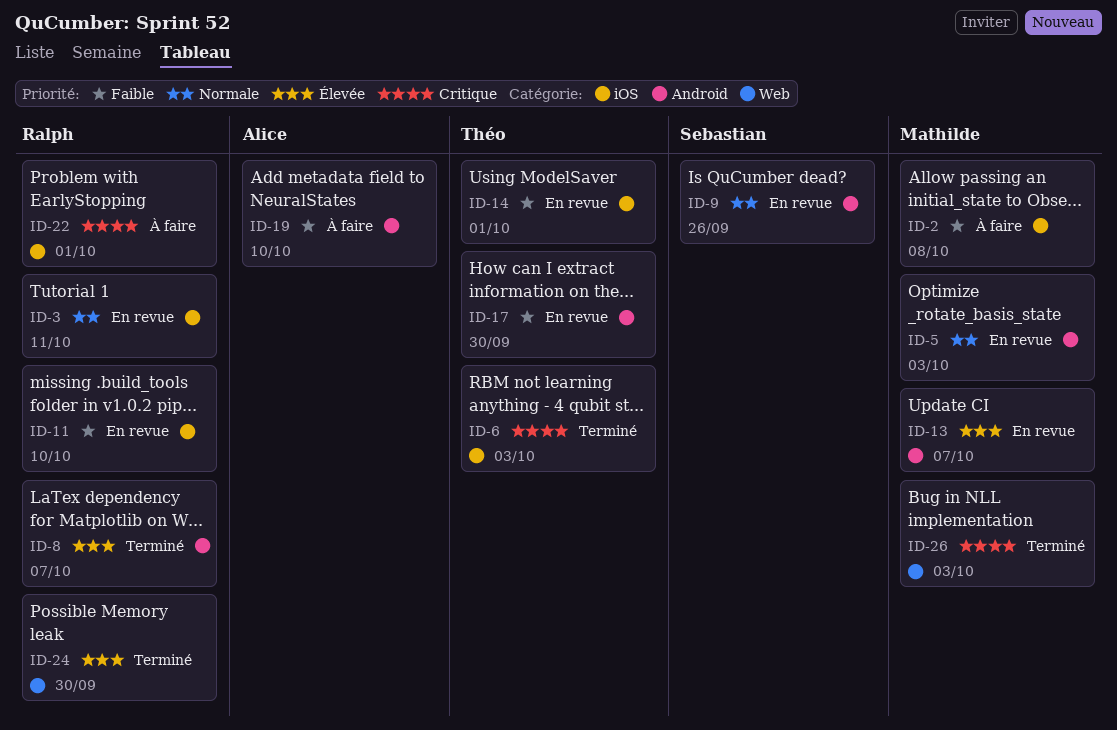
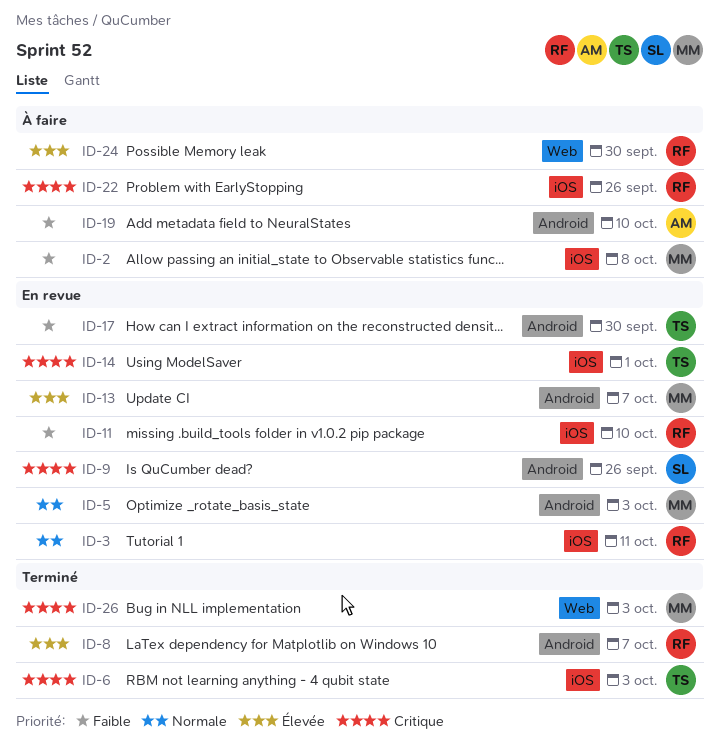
ID-9, priority: Normale -> Critique
ID-14, priority: Faible -> Critique
ID-22, due: Oct 1 -> Sep 26
ID-24, status: Terminé -> À faire

